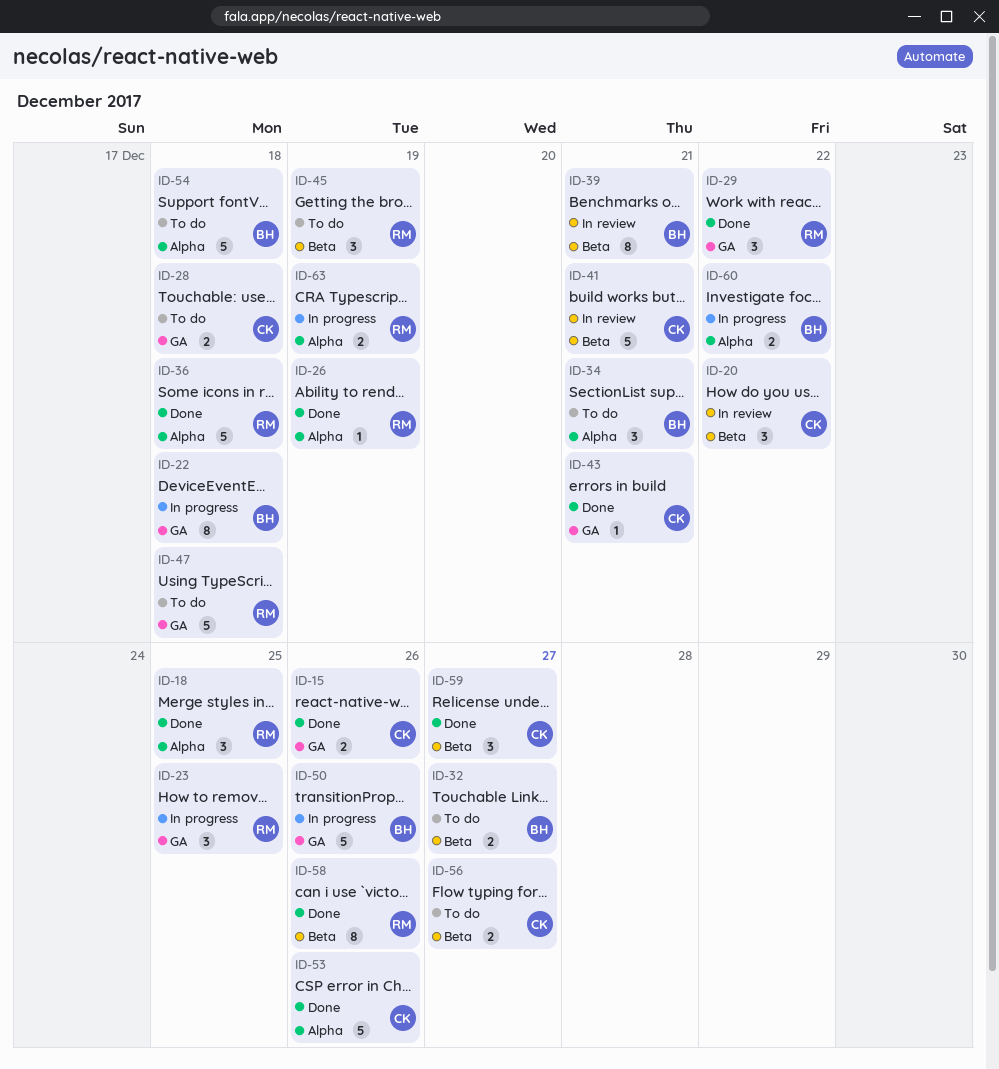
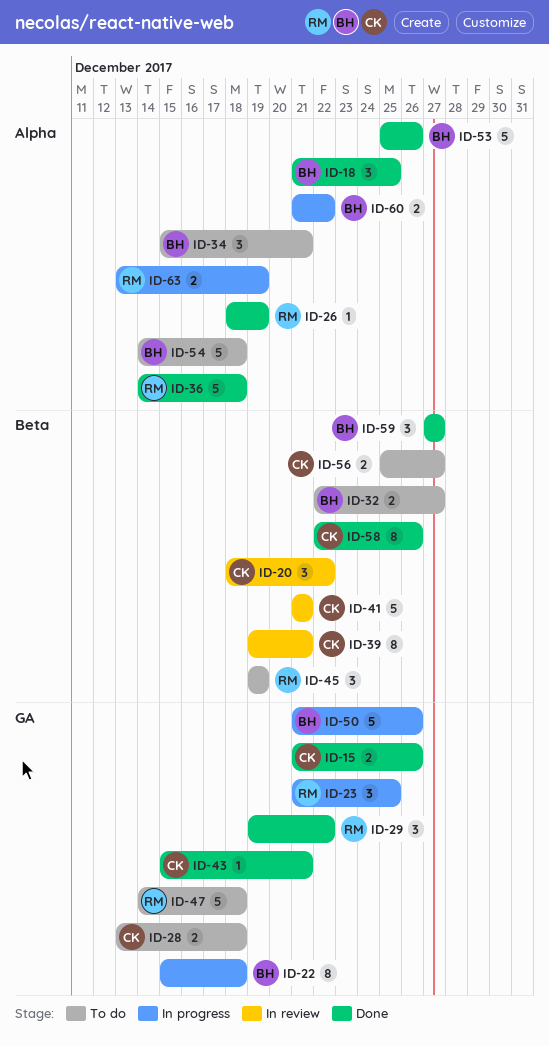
ID-18, owner: RM -> BH
ID-39, owner: BH -> CK
ID-53, owner: CK -> BH
ID-58, owner: RM -> CK
ID-59, owner: CK -> BH

